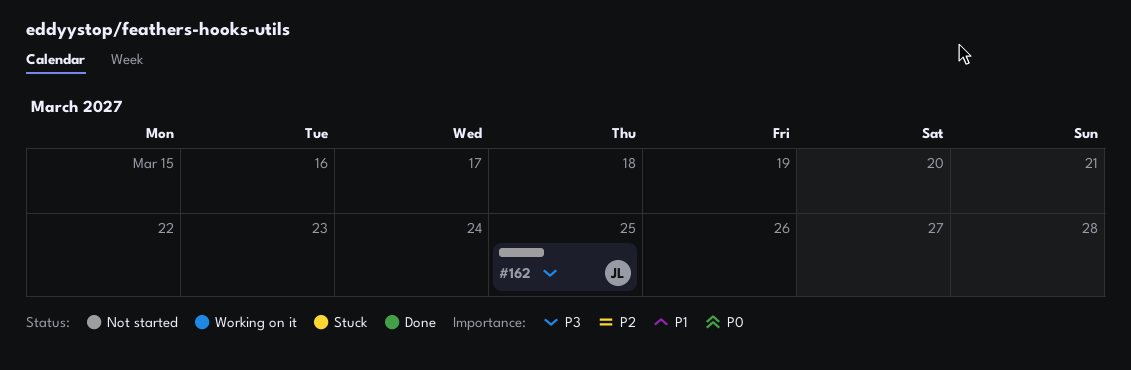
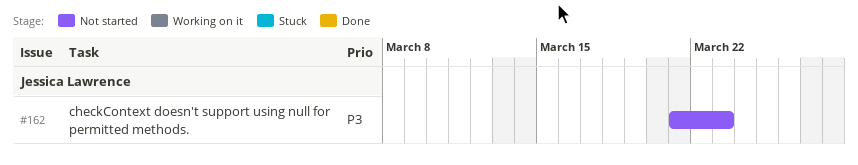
#162, due: Mar 25 -> Mar 23

